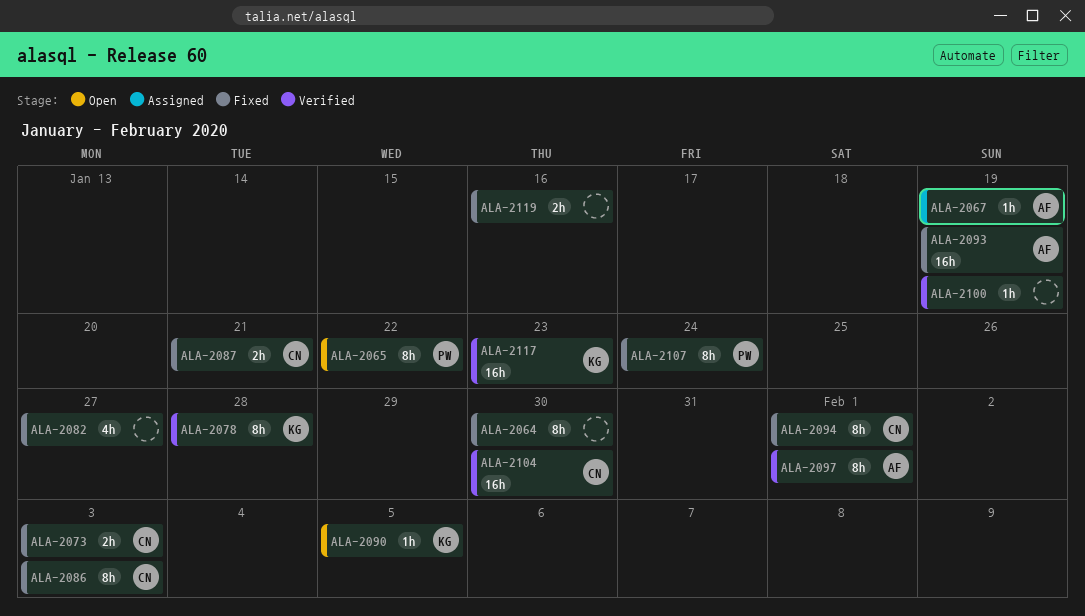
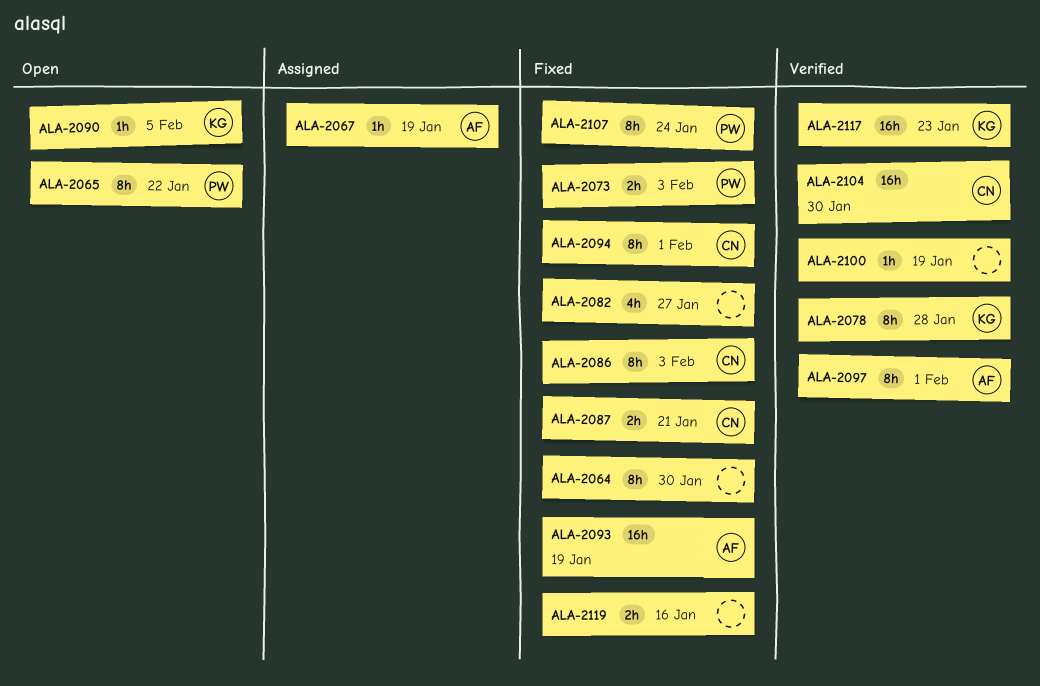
ALA-2073, owner: CN -> PW

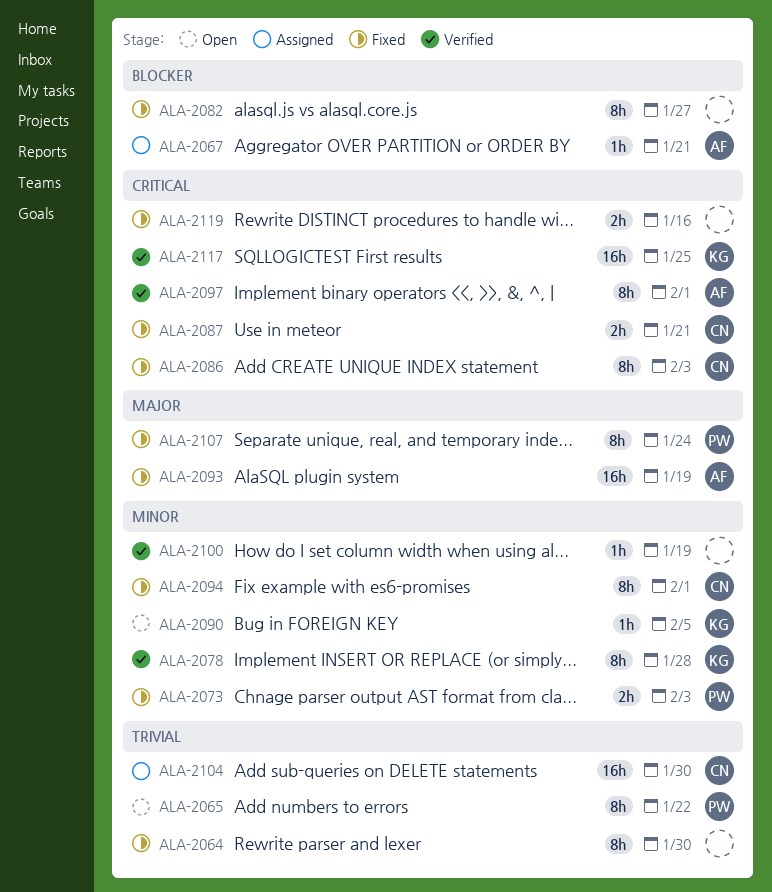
ALA-2067, due: Jan 19 -> Jan 21
ALA-2082, estimate: 4h -> 8h
ALA-2104, status: Verified -> Assigned
ALA-2117, due: Jan 23 -> Jan 25

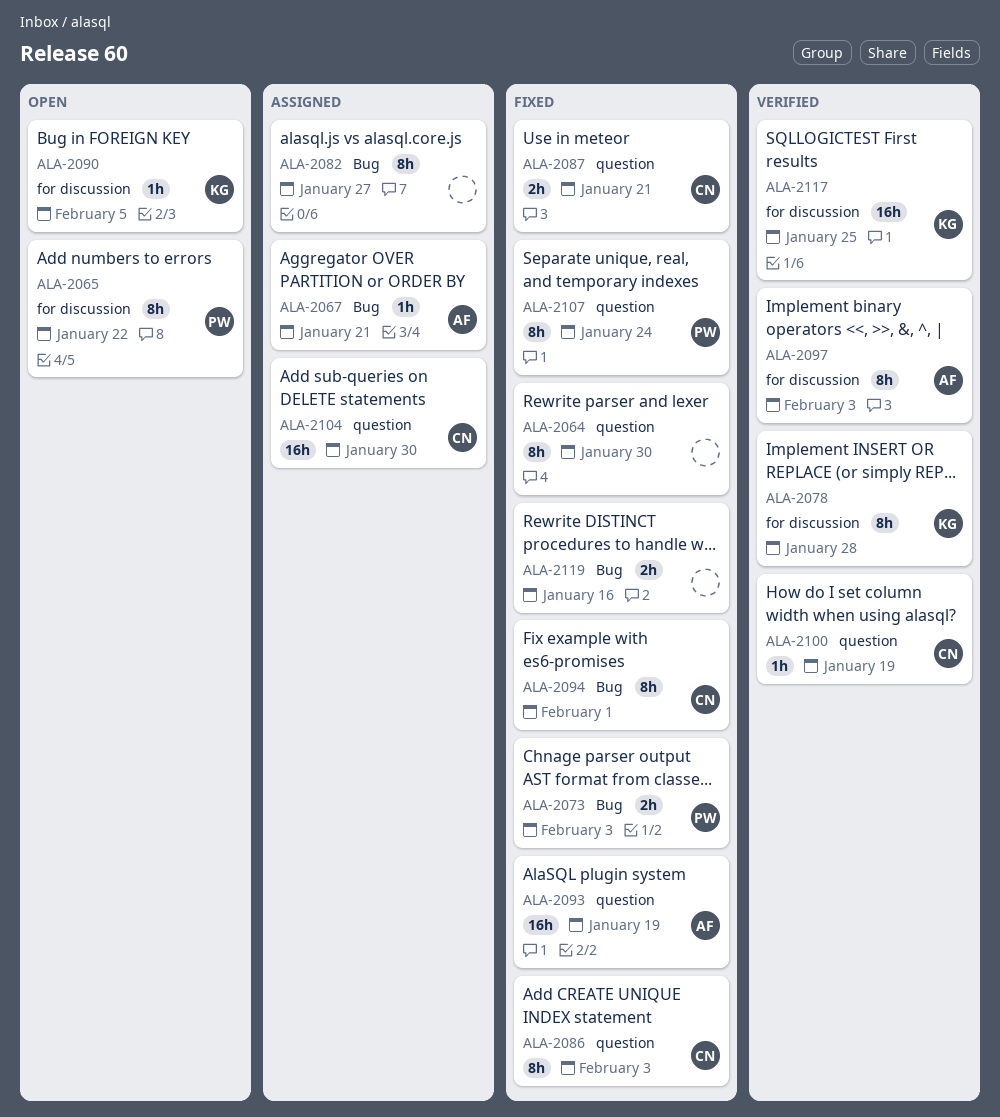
ALA-2082, status: Fixed -> Assigned
ALA-2097, due: Feb 1 -> Feb 3
ALA-2100, owner: none -> CN

